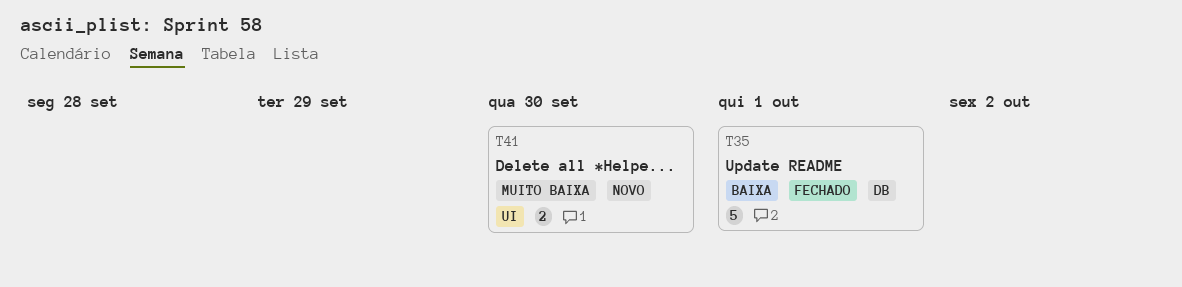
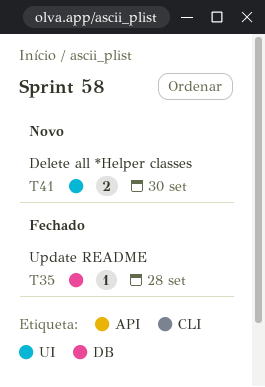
T35, estimate: 5 -> 1
T35, due: Oct 1 -> Sep 28

